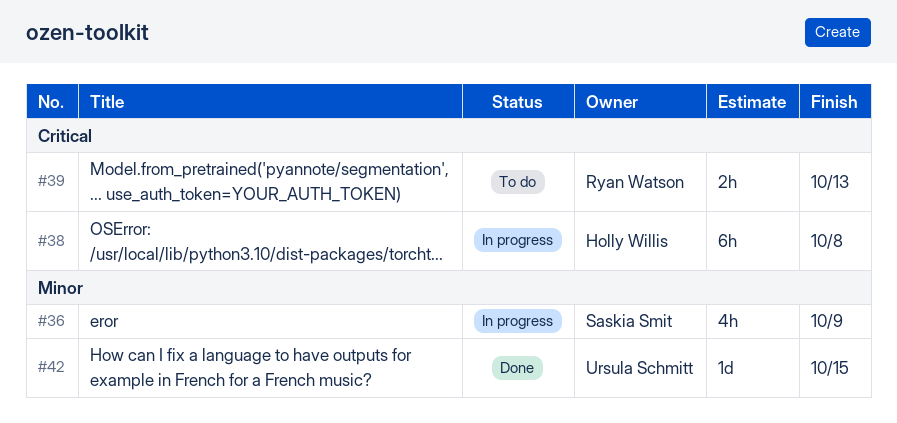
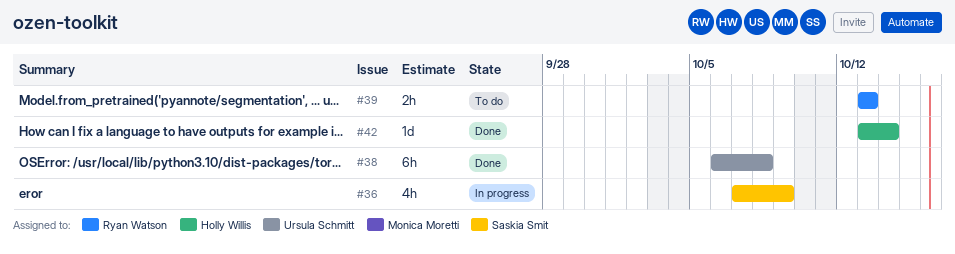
#38, status: In progress -> Done
#38, owner: Holly Willis -> Ursula Schmitt
#42, owner: Ursula Schmitt -> Holly Willis
#42, due: Oct 15 -> Oct 14

